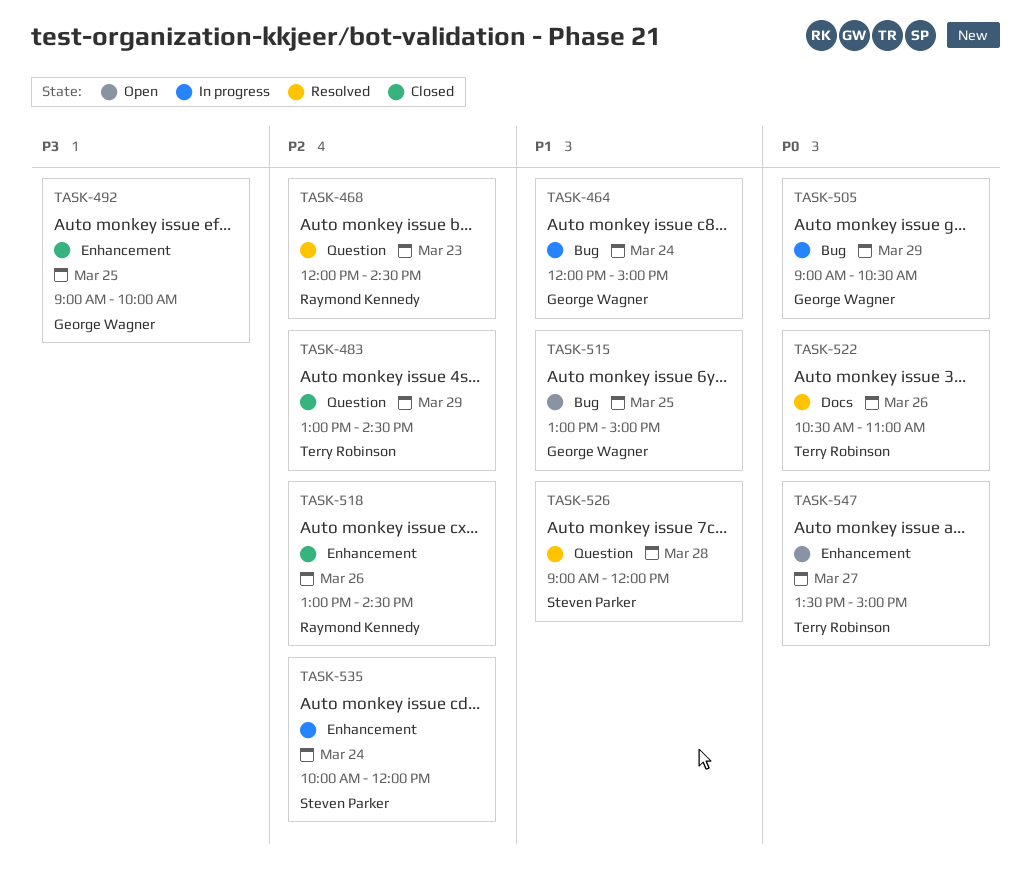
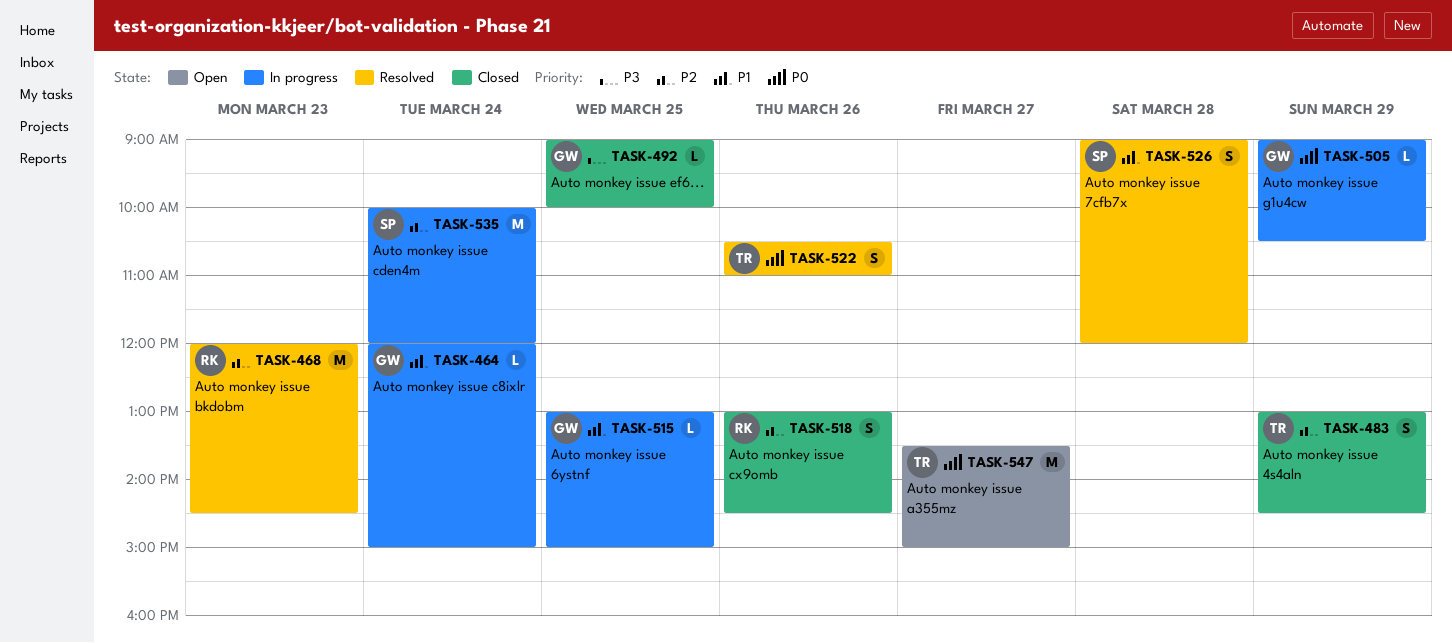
TASK-515, status: Open -> In progress

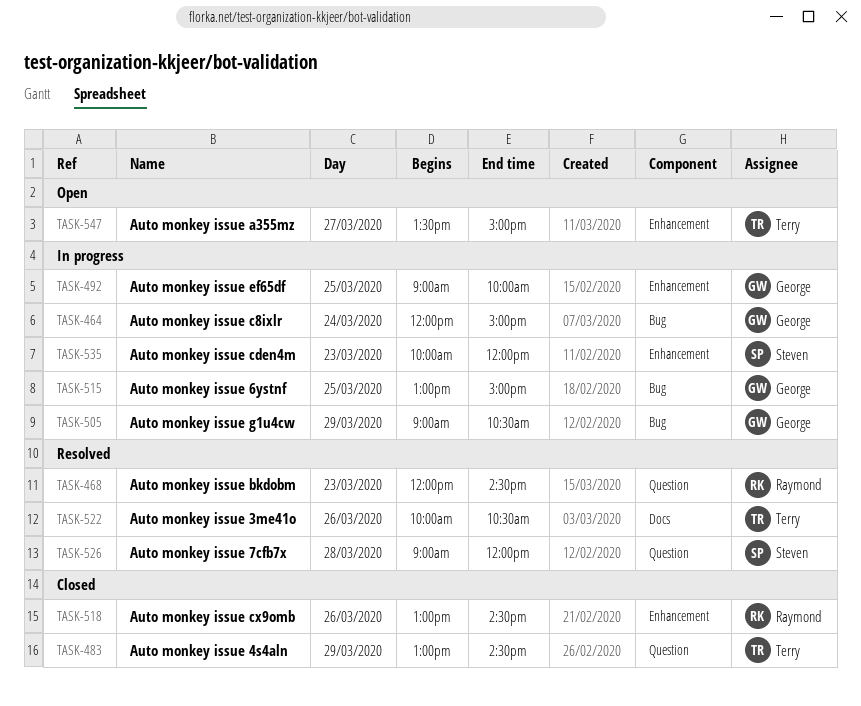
TASK-492, status: Closed -> In progress
TASK-522, begins: 10:30 -> 10:00
TASK-522, ends: 11:00 -> 10:30
TASK-535, day: Mar 24 -> Mar 23

